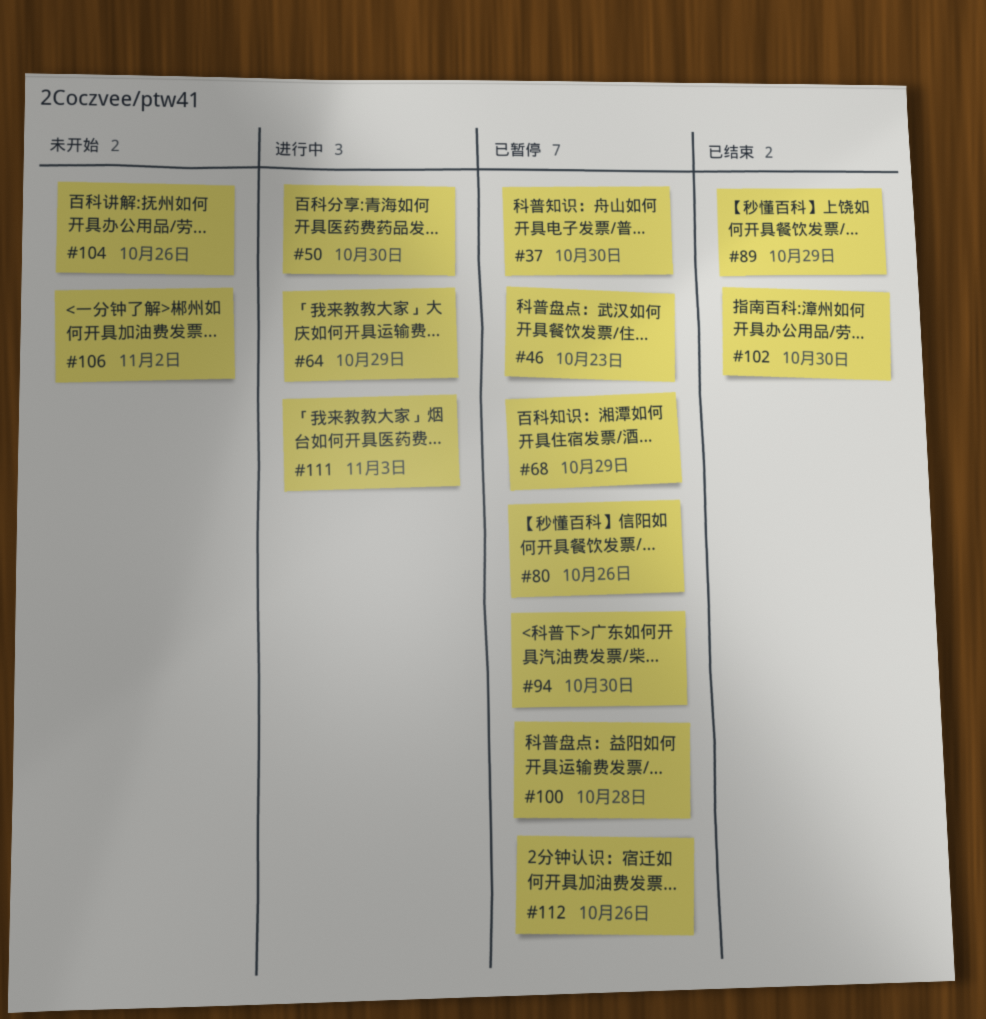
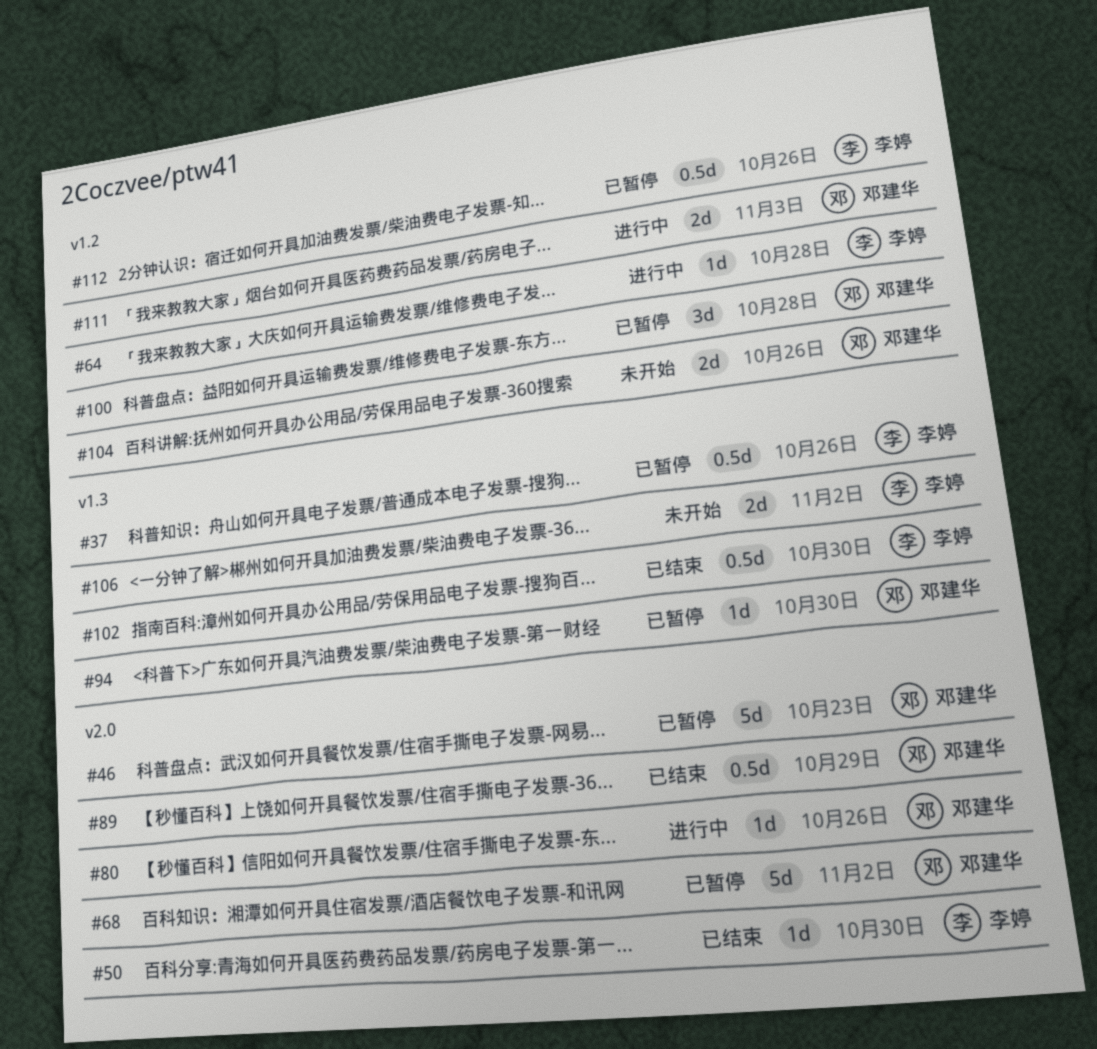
#37, due: Oct 30 -> Oct 26
#50, status: 进行中 -> 已结束
#64, due: Oct 29 -> Oct 28
#68, due: Oct 29 -> Nov 2
#80, status: 已暂停 -> 进行中

